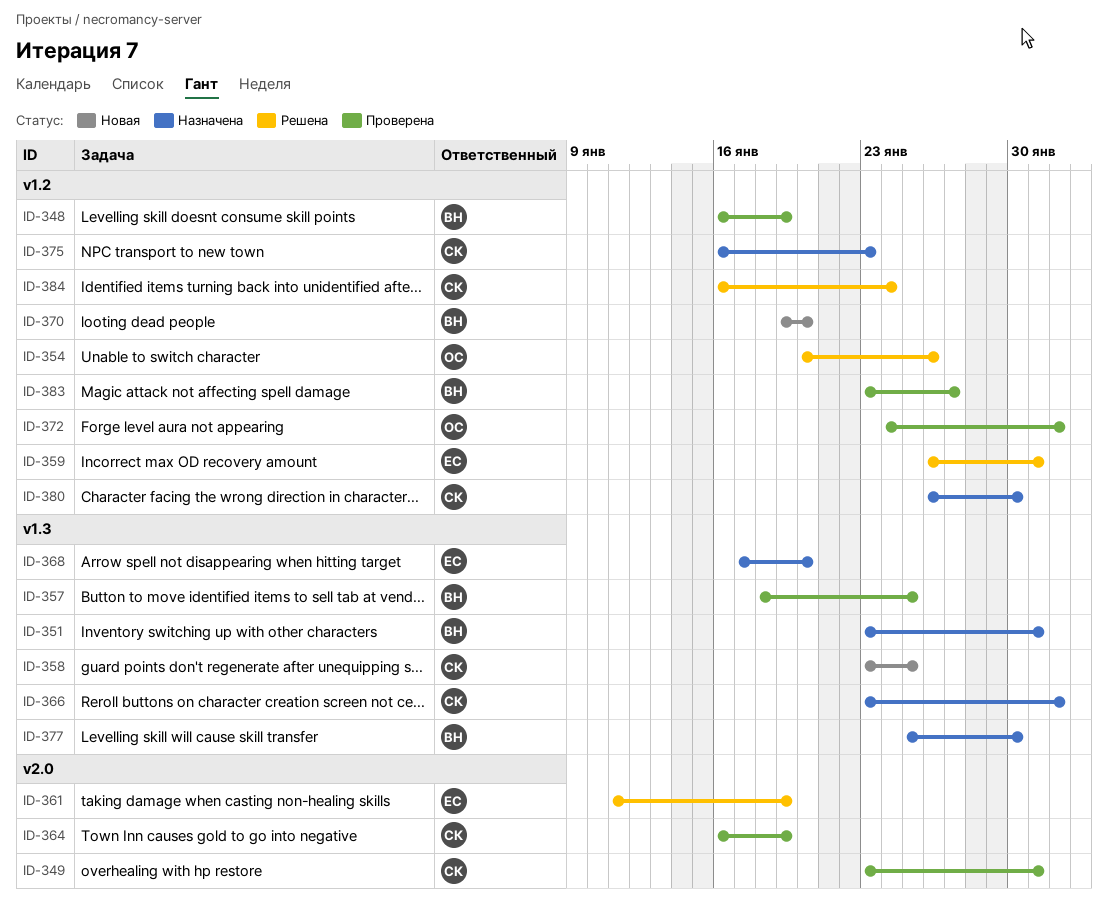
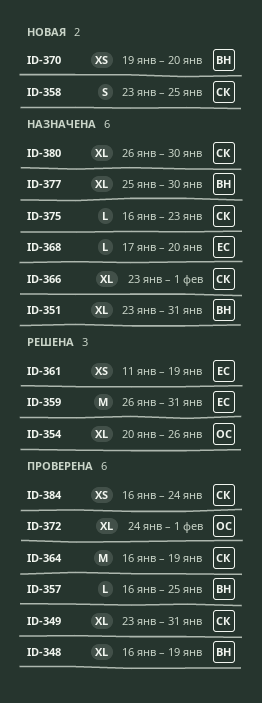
ID-357, start: Jan 18 -> Jan 16
ID-383: present -> none
ID-384, status: Решена -> Проверена

